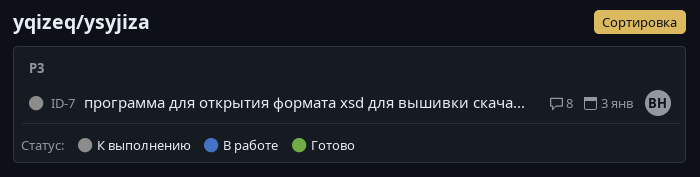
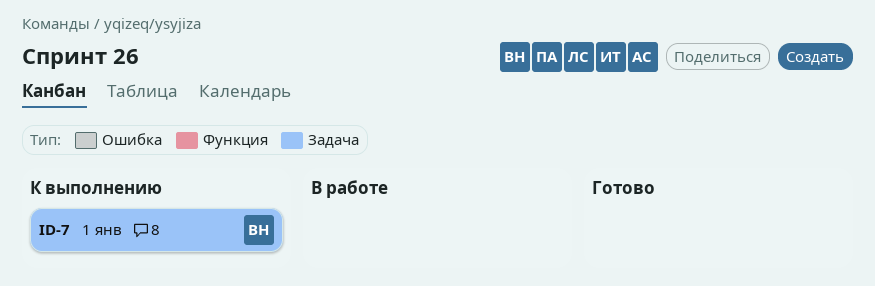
ID-7, day: Jan 3 -> Jan 1

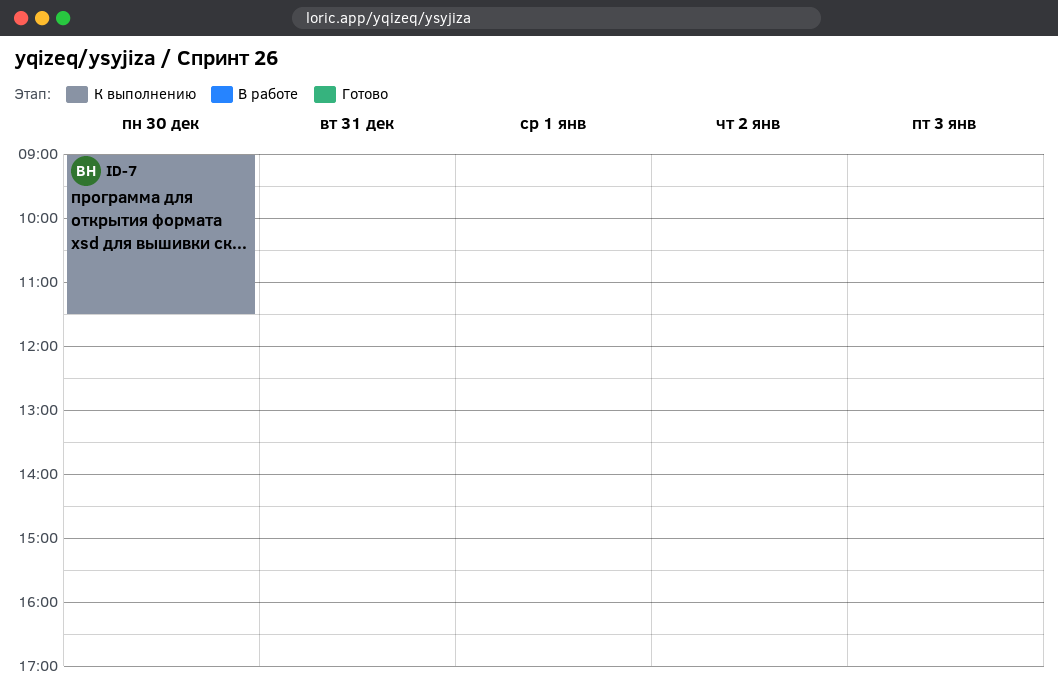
ID-7, day: Jan 1 -> Dec 30

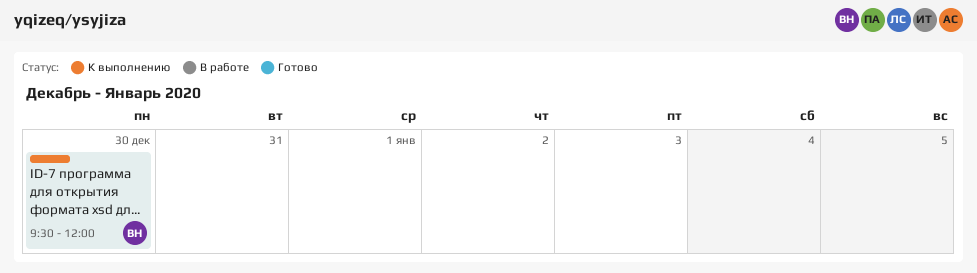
ID-7, begins: 09:00 -> 09:30
ID-7, ends: 11:30 -> 12:00

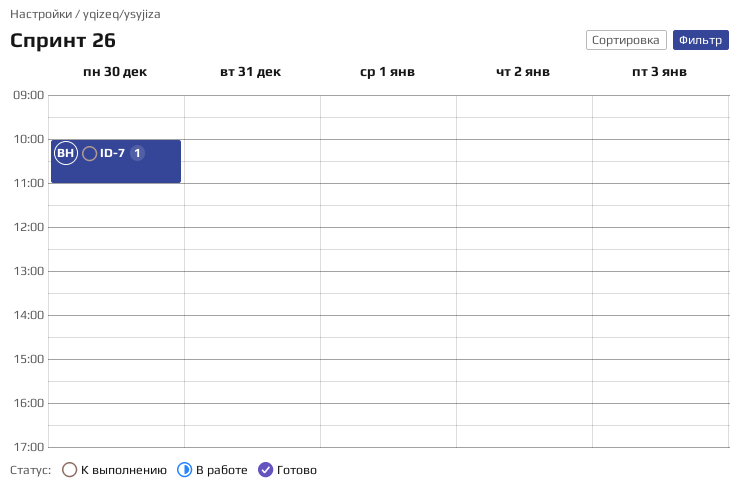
ID-7, begins: 09:30 -> 10:00
ID-7, ends: 12:00 -> 11:00

